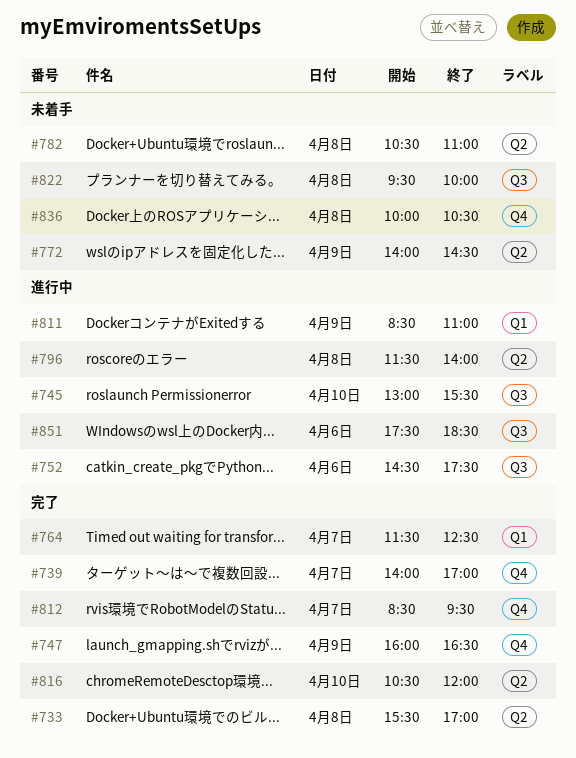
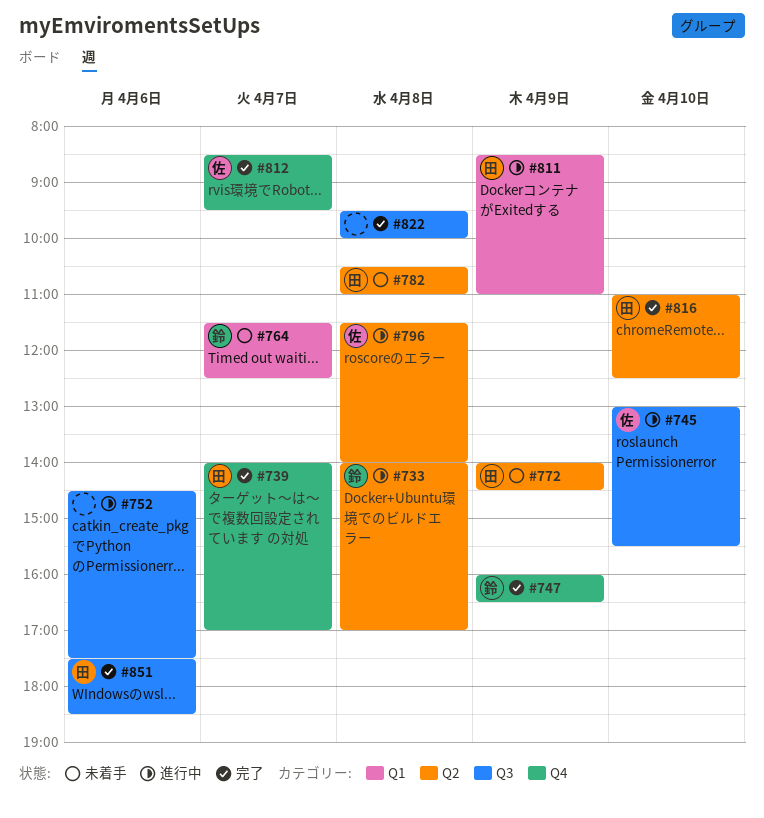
#733, status: 完了 -> 進行中
#733, begins: 15:30 -> 14:00
#764, status: 完了 -> 未着手
#816, begins: 10:30 -> 11:00
#816, ends: 12:00 -> 12:30
#822, status: 未着手 -> 完了
#836: present -> none
#851, status: 進行中 -> 完了

